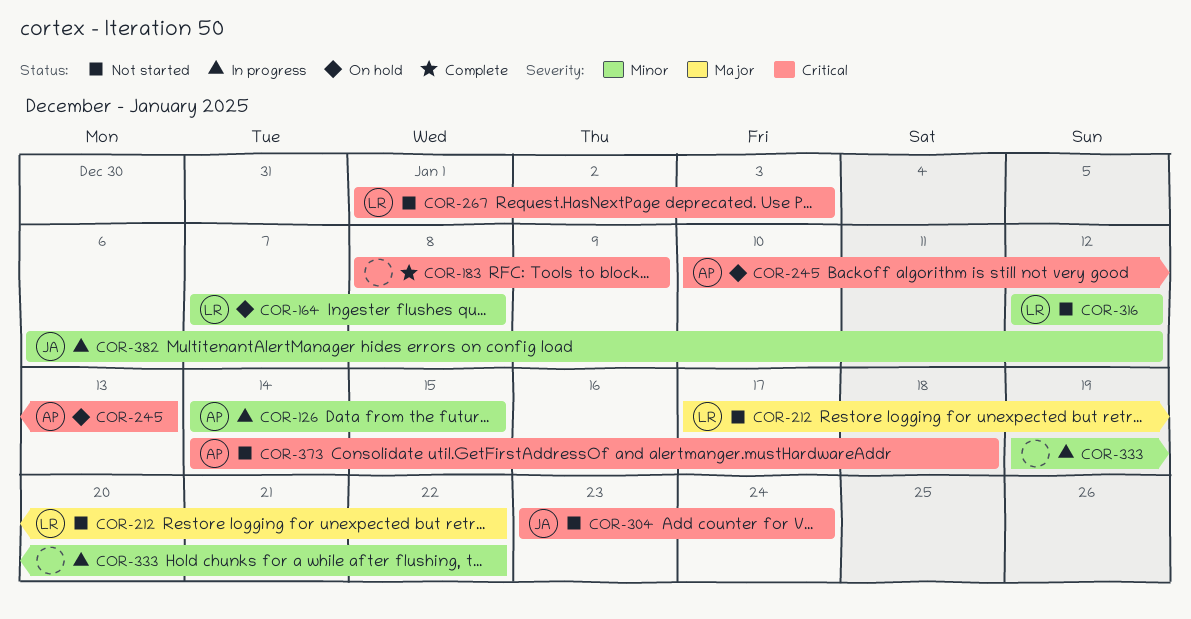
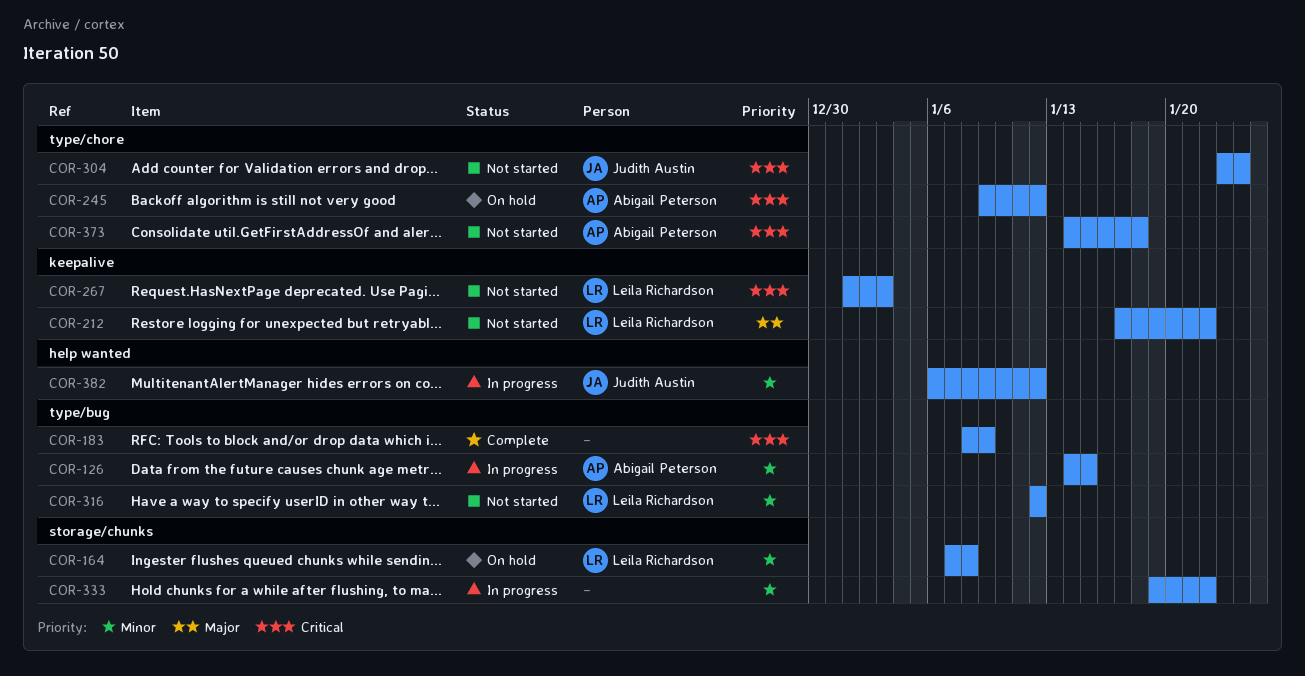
COR-245, start: Jan 10 -> Jan 9
COR-245, due: Jan 13 -> Jan 12

